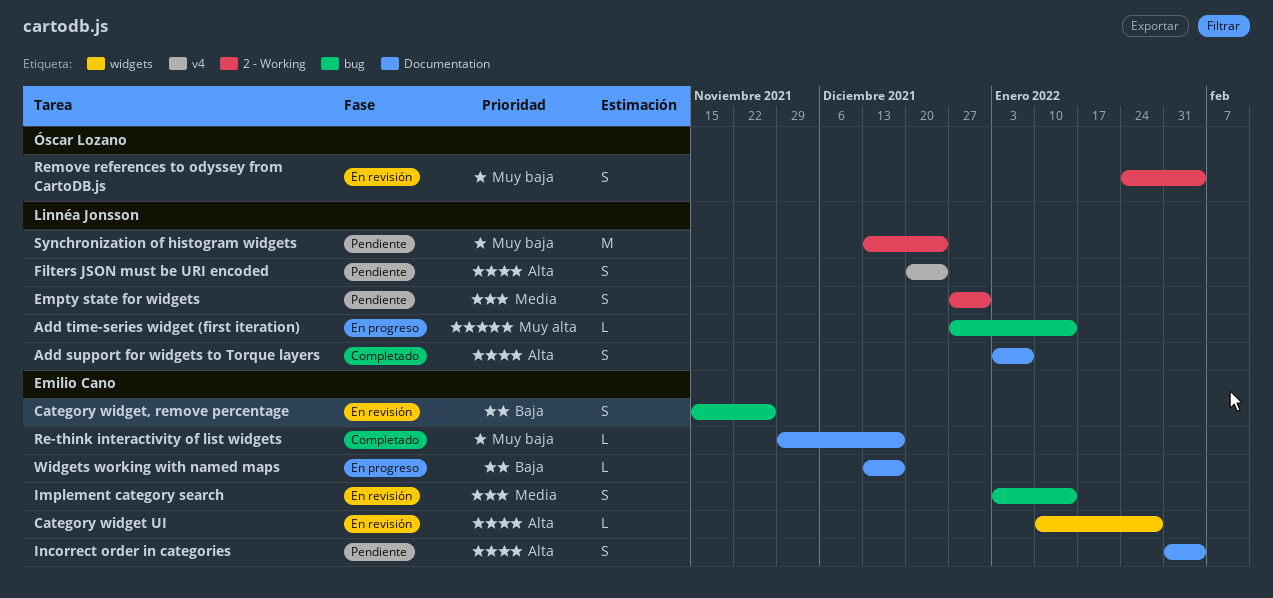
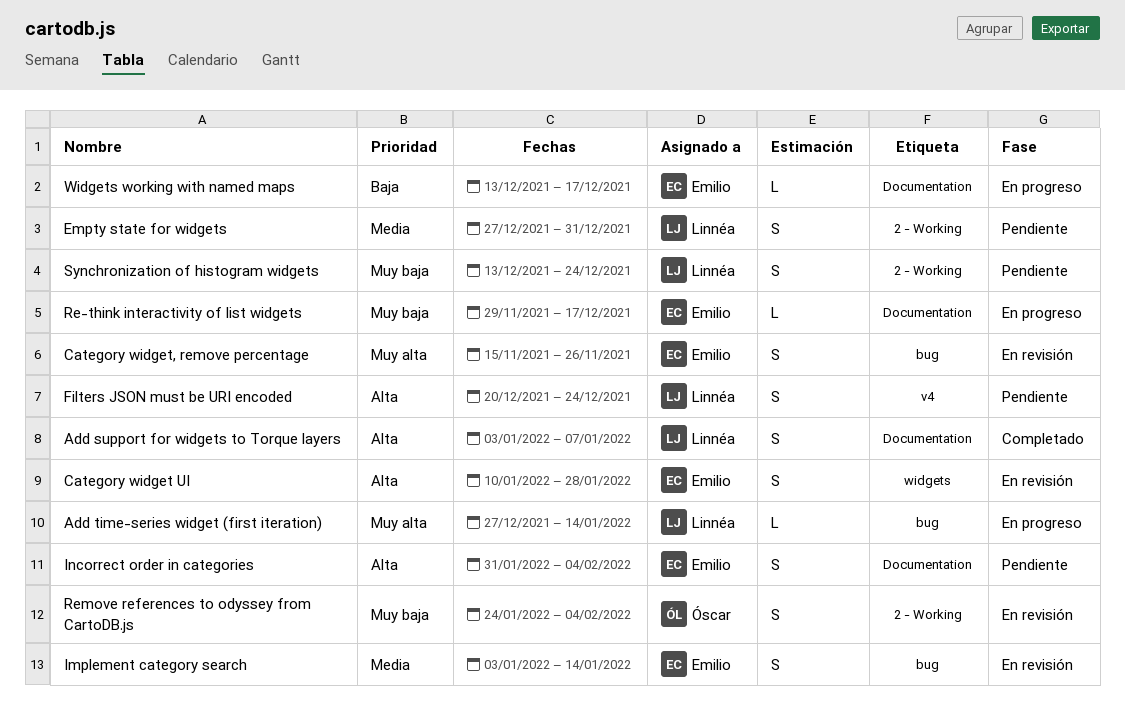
Category widget UI, estimate: L -> S
Category widget, remove percentage, priority: Baja -> Muy alta
Re-think interactivity of list widgets, status: Completado -> En progreso
Synchronization of histogram widgets, estimate: M -> S

